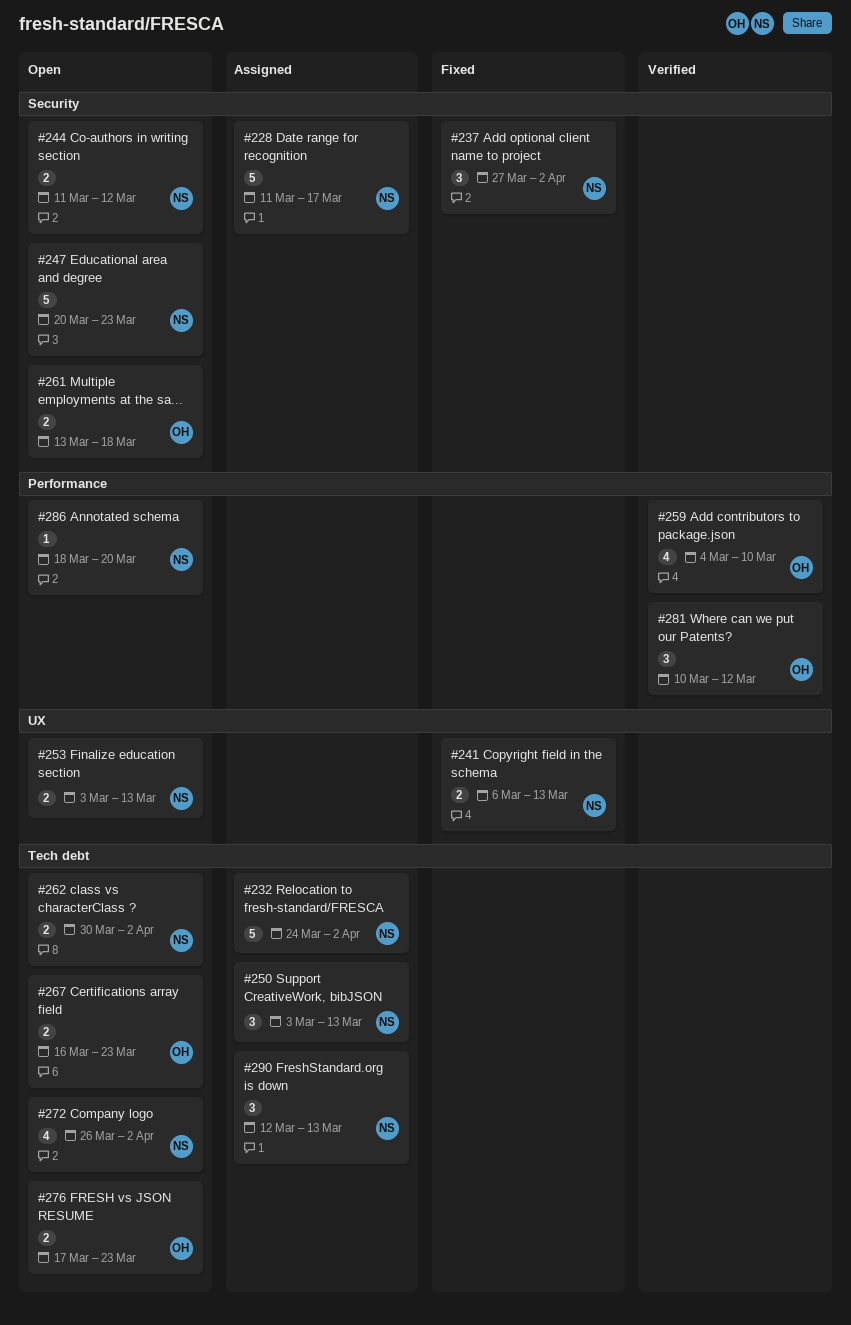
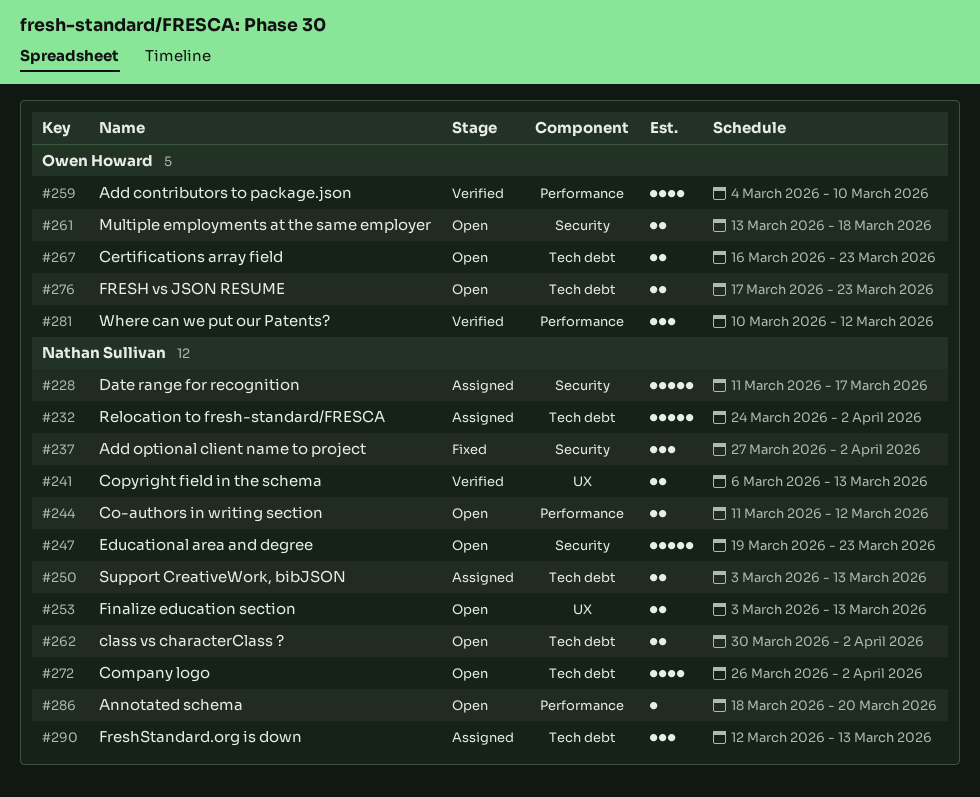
#241, status: Fixed -> Verified
#244, label: Security -> Performance
#247, start: Mar 20 -> Mar 19
#250, estimate: 3 -> 2

